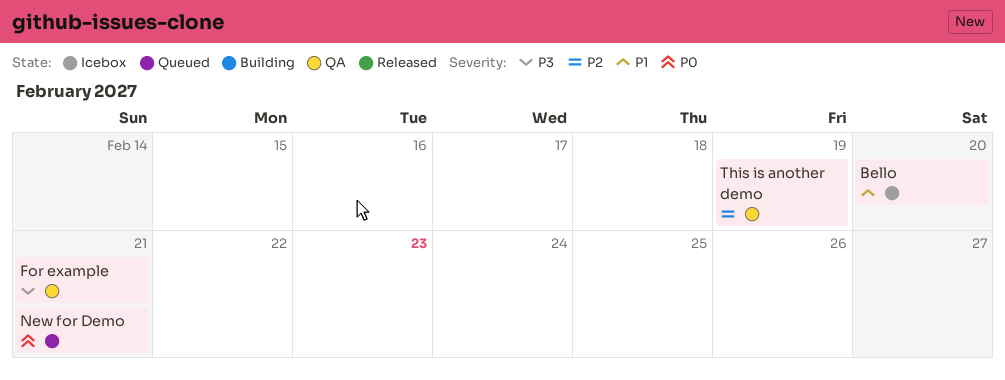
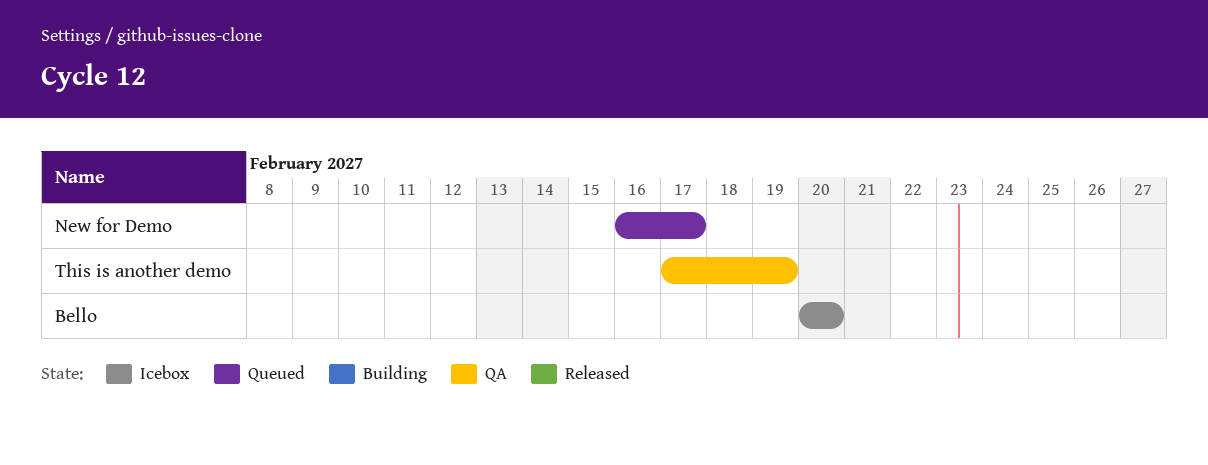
For example: present -> none
New for Demo, due: Feb 21 -> Feb 17

